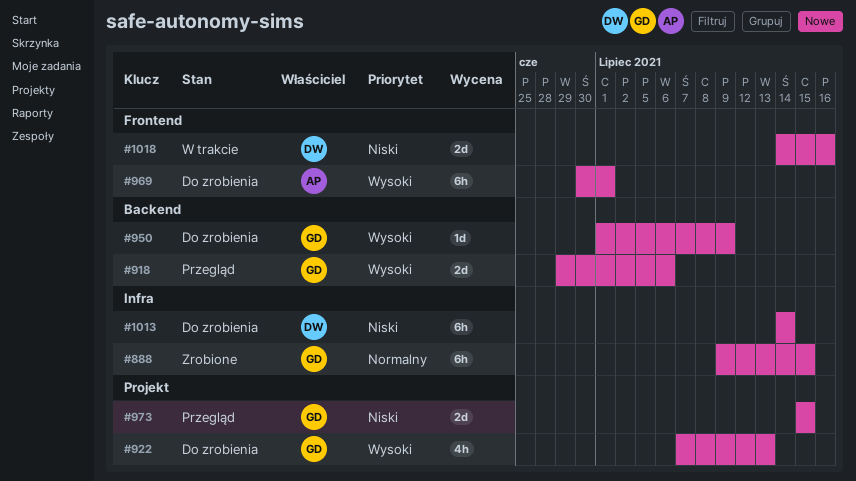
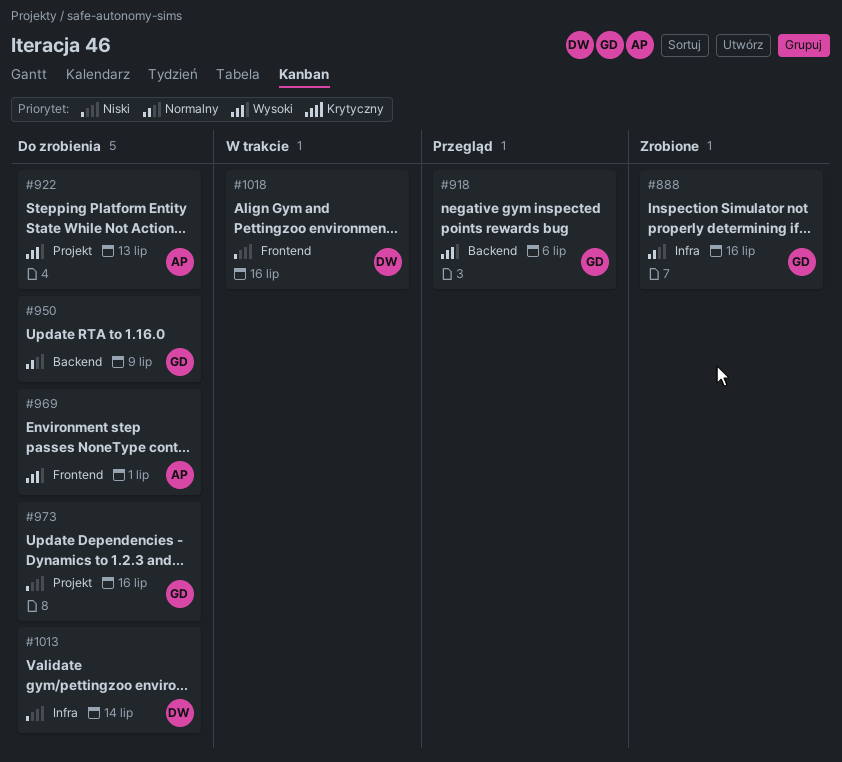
#888, due: Jul 15 -> Jul 16
#922, owner: GD -> AP
#950, priority: Wysoki -> Normalny
#973, status: Przegląd -> Do zrobienia
#973, due: Jul 15 -> Jul 16

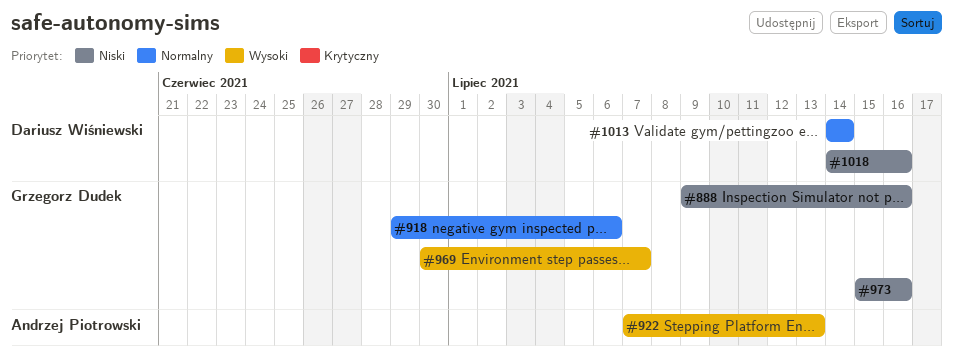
#888, priority: Normalny -> Niski
#918, priority: Wysoki -> Normalny
#950: present -> none
#969, owner: Andrzej Piotrowski -> Grzegorz Dudek
#969, due: Jul 1 -> Jul 7
#1013, priority: Niski -> Normalny

